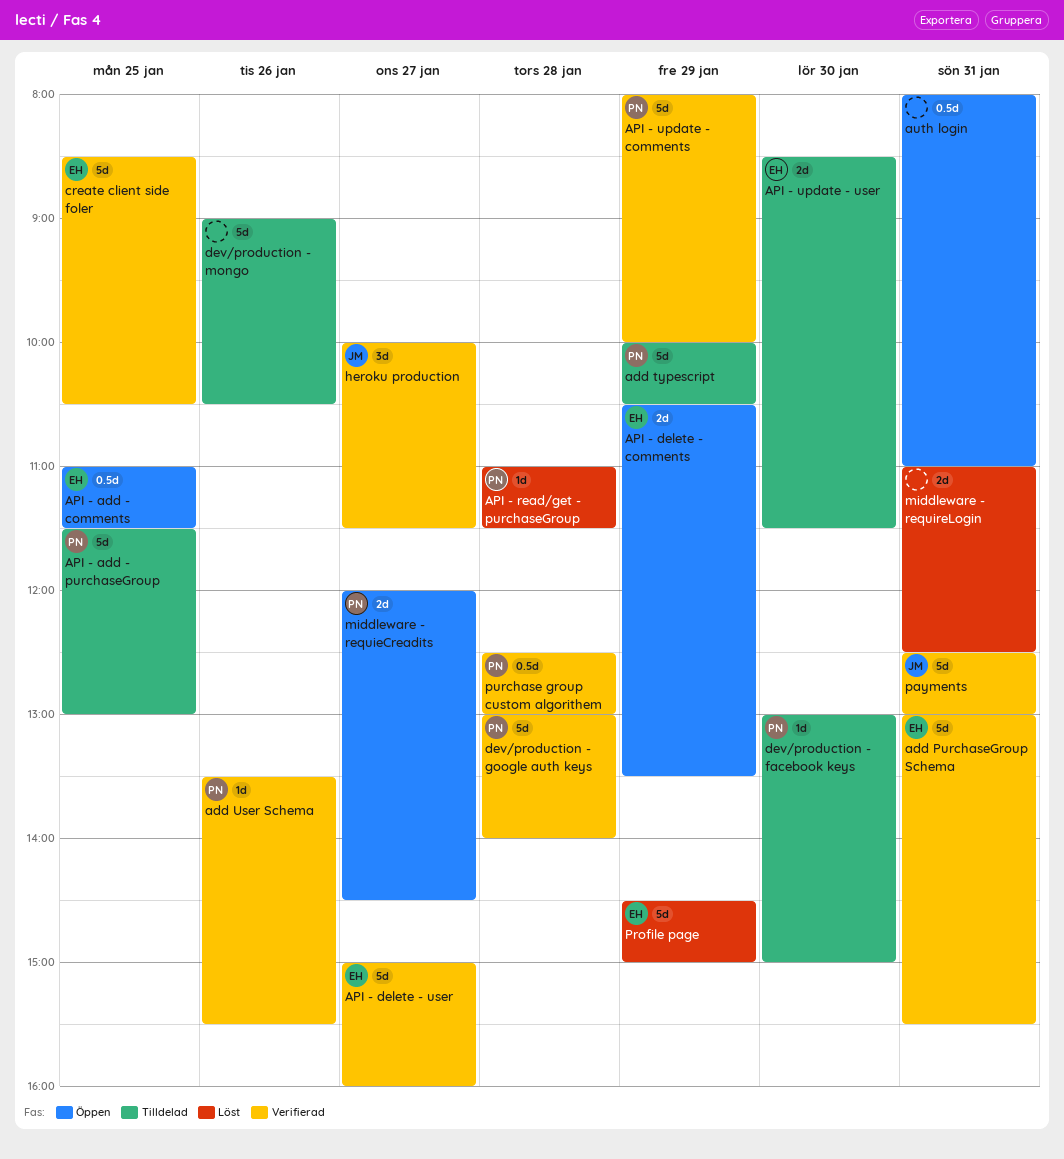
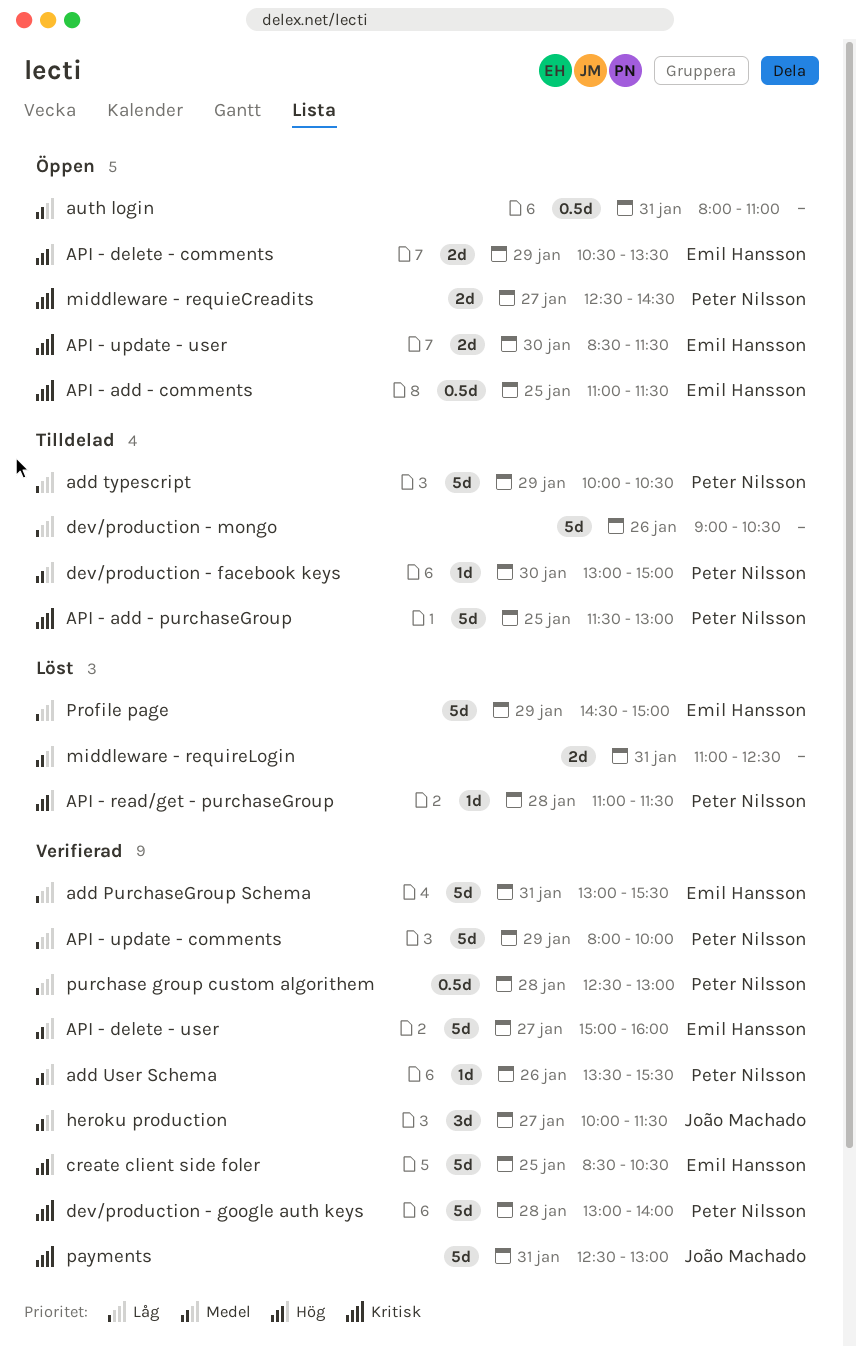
API - update - user, status: Tilldelad -> Öppen
middleware - requieCreadits, begins: 12:00 -> 12:30

